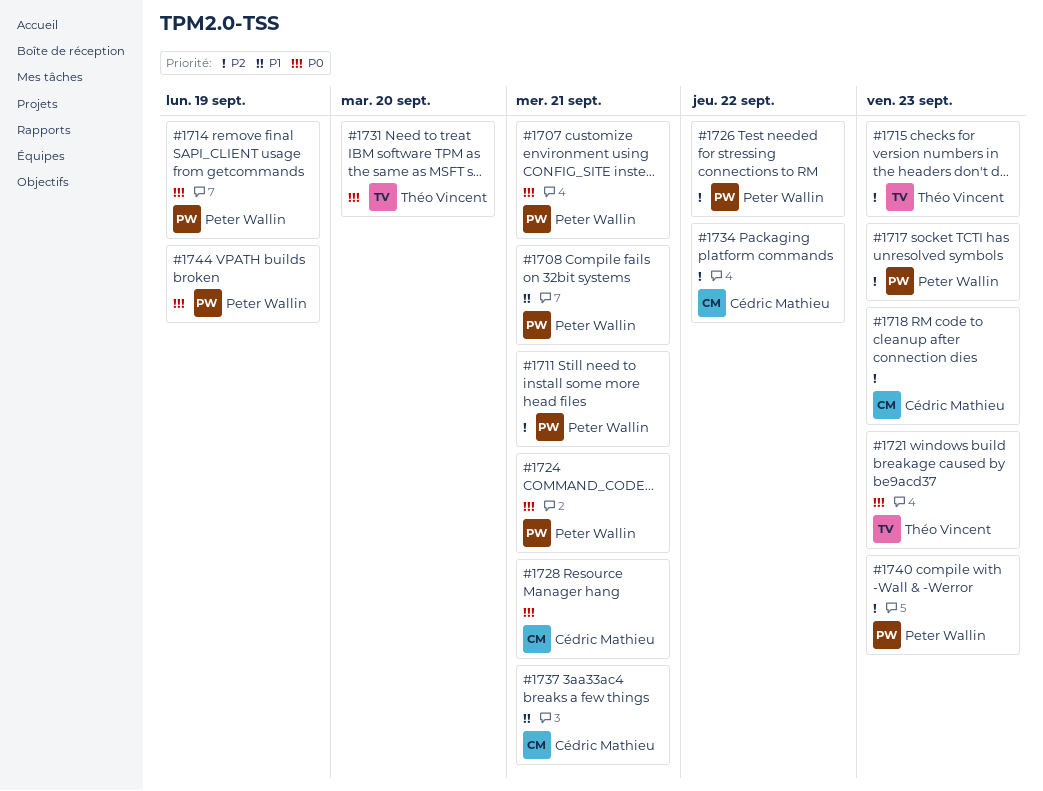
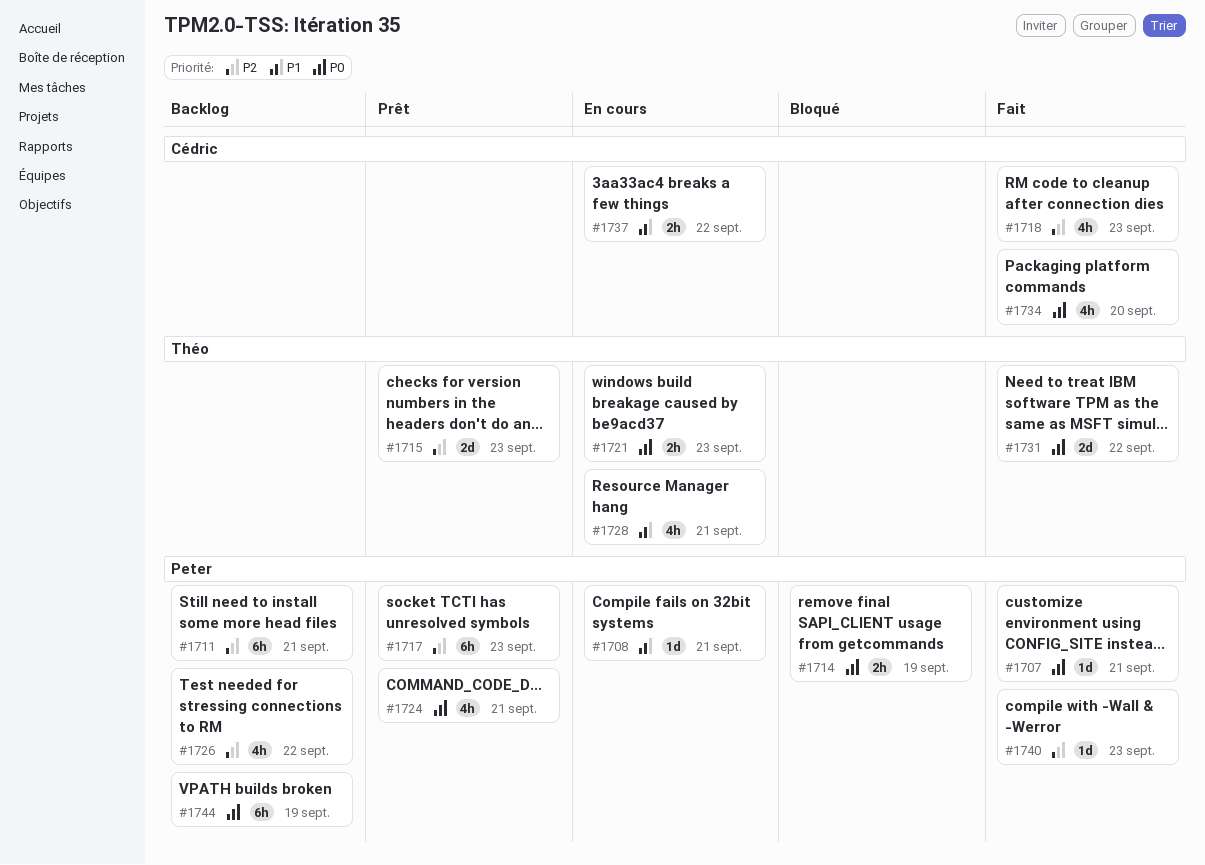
#1728, owner: Cédric Mathieu -> Théo Vincent
#1728, priority: P0 -> P1
#1731, due: Sep 20 -> Sep 22
#1734, priority: P2 -> P0
#1734, due: Sep 22 -> Sep 20
#1737, due: Sep 21 -> Sep 22

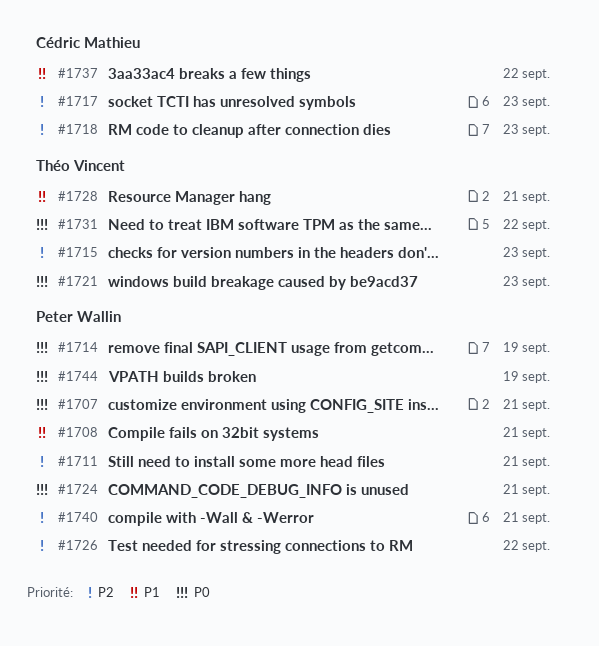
#1717, owner: Peter Wallin -> Cédric Mathieu
#1734: present -> none
#1740, due: Sep 23 -> Sep 21

